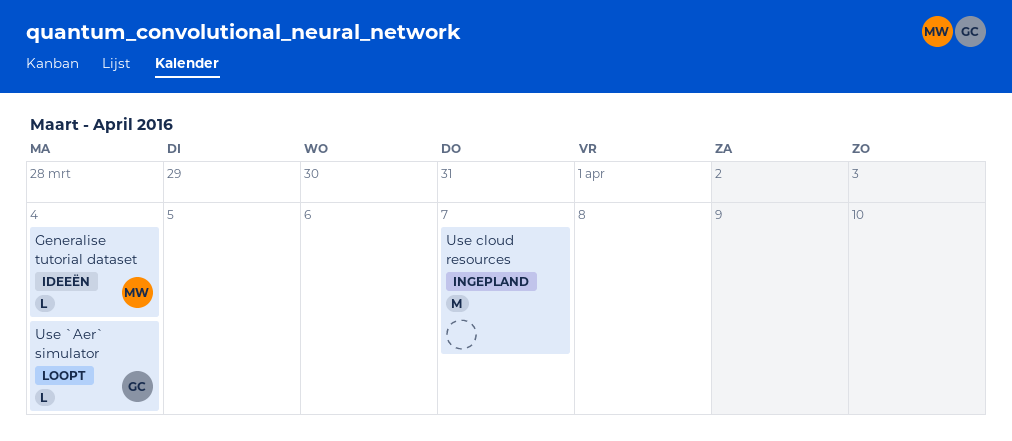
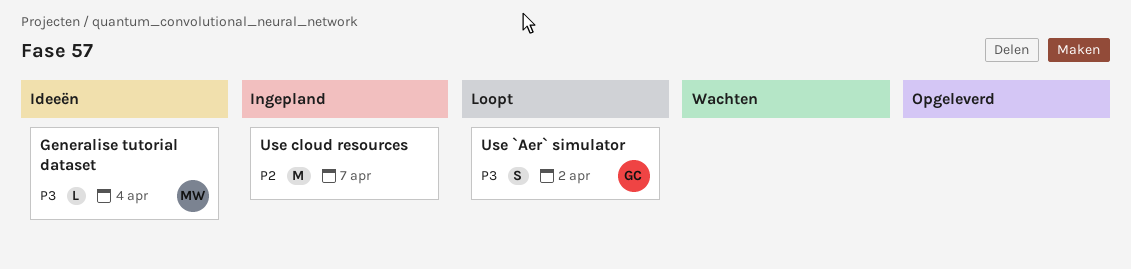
Use `Aer` simulator, estimate: L -> S
Use `Aer` simulator, due: Apr 4 -> Apr 2

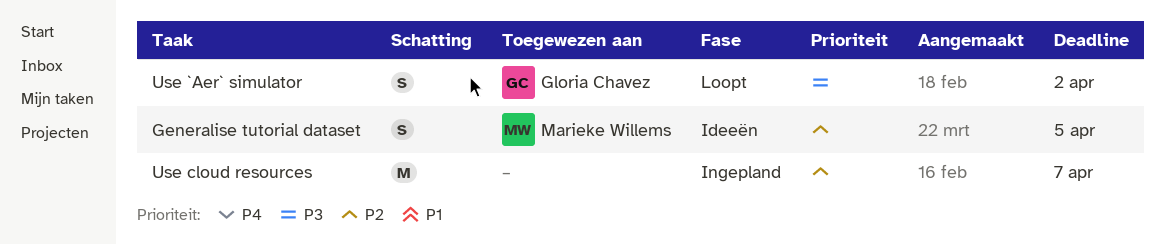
Generalise tutorial dataset, priority: P3 -> P2
Generalise tutorial dataset, estimate: L -> S
Generalise tutorial dataset, due: Apr 4 -> Apr 5

